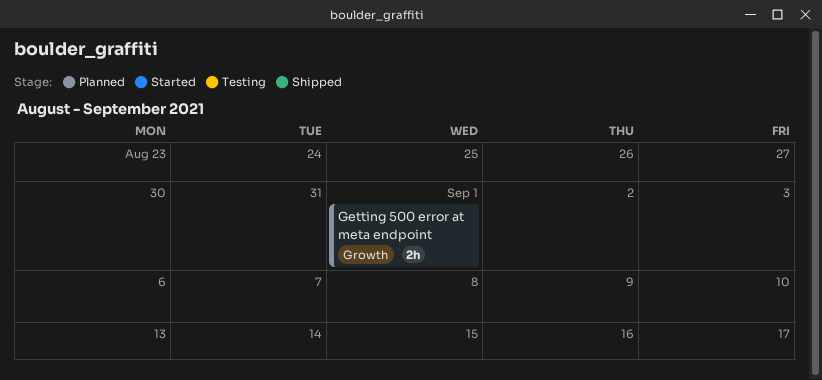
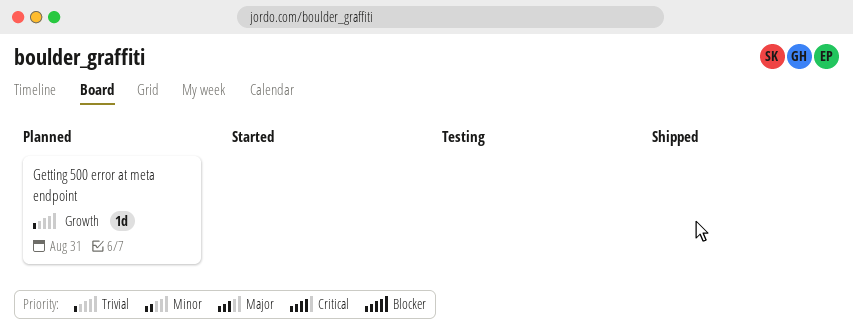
Getting 500 error at meta endpoint, estimate: 2h -> 1d
Getting 500 error at meta endpoint, due: Sep 1 -> Aug 31

